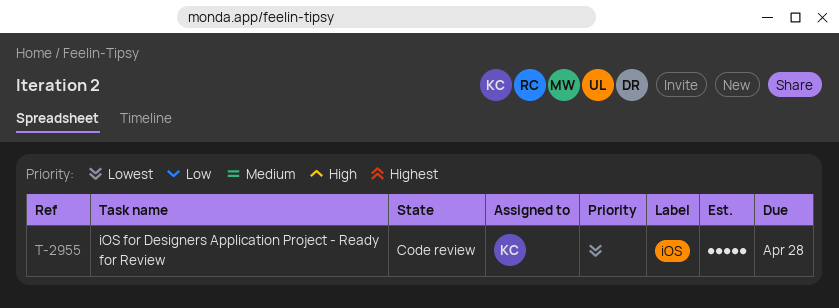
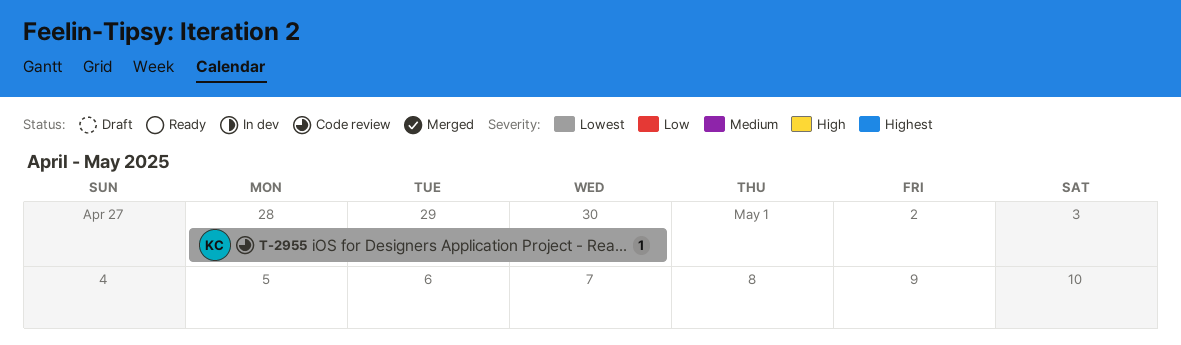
T-2955, estimate: 5 -> 1
T-2955, due: Apr 28 -> Apr 30

